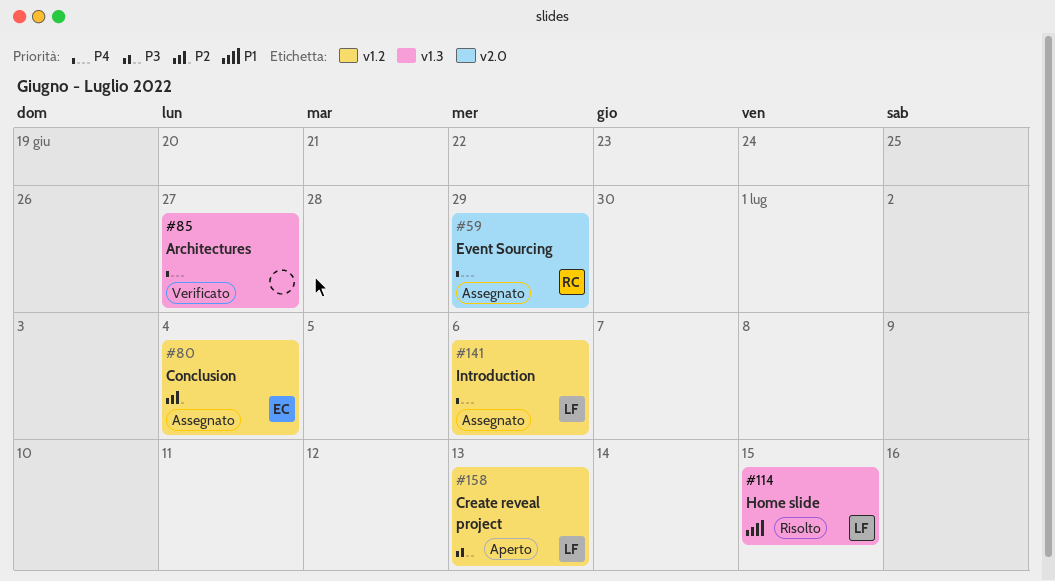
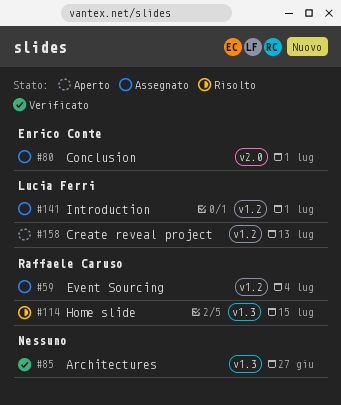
#59, label: v2.0 -> v1.2
#59, due: Jun 29 -> Jul 4
#80, label: v1.2 -> v2.0
#80, due: Jul 4 -> Jul 1
#114, owner: Lucia Ferri -> Raffaele Caruso
#141, due: Jul 6 -> Jul 1

